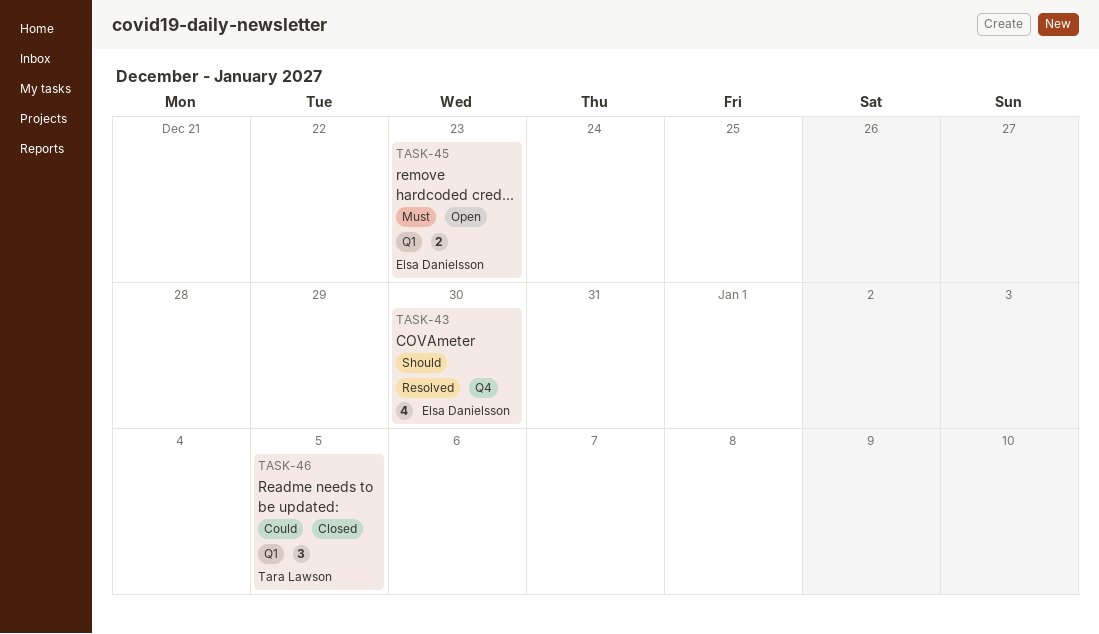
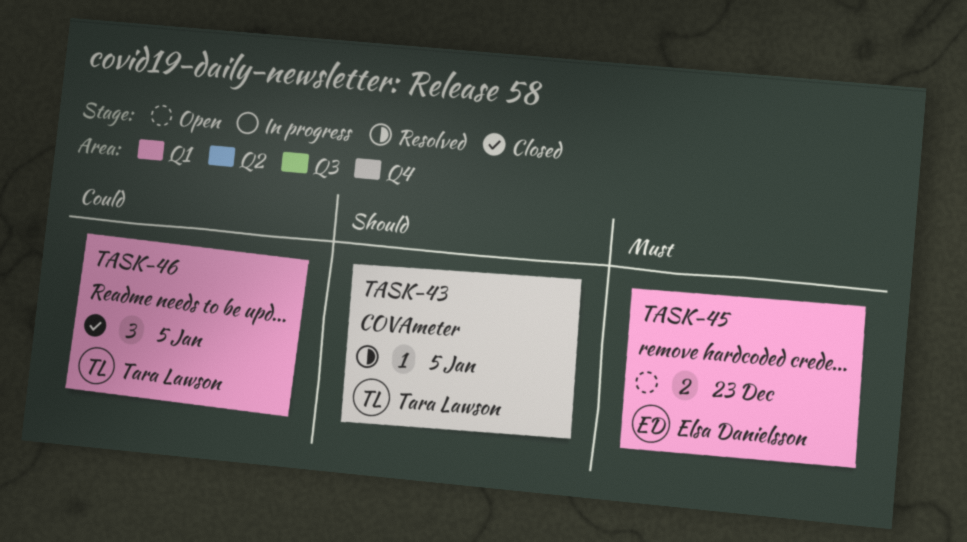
TASK-43, owner: Elsa Danielsson -> Tara Lawson
TASK-43, estimate: 4 -> 1
TASK-43, due: Dec 30 -> Jan 5

